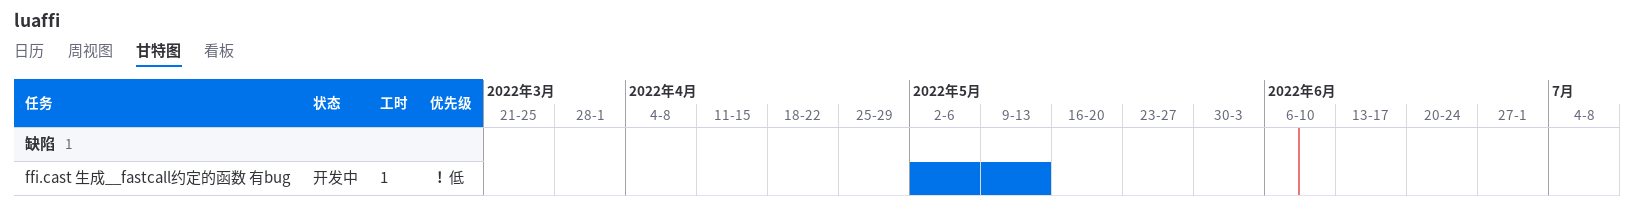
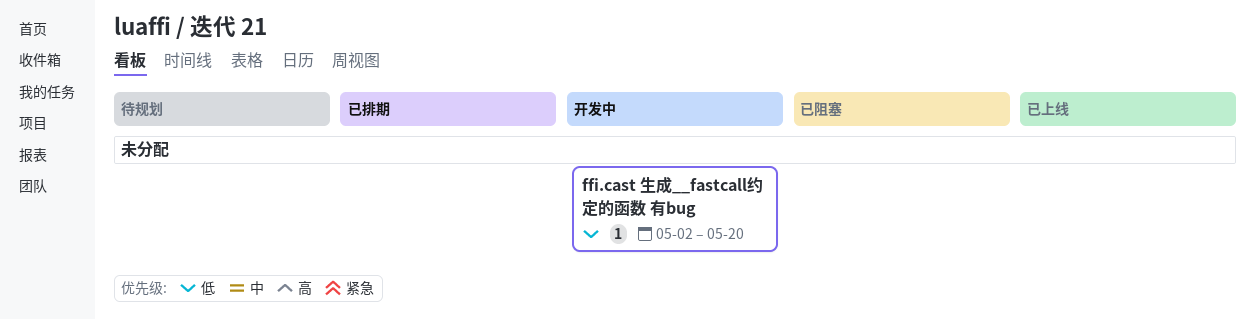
ffi.cast 生成__fastcall约定的函数 有bug, due: May 13 -> May 20

